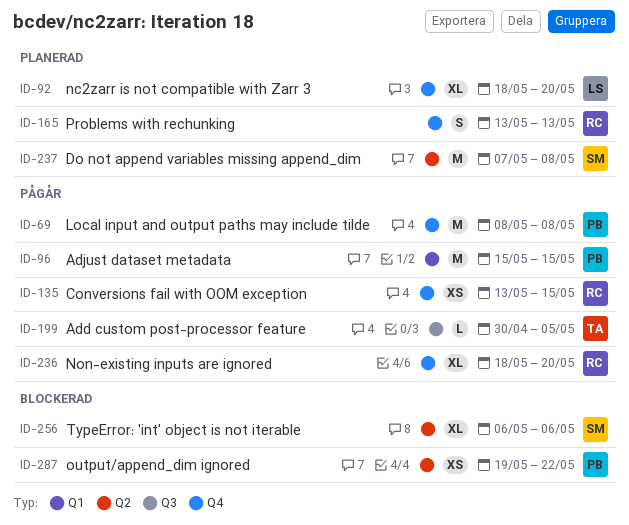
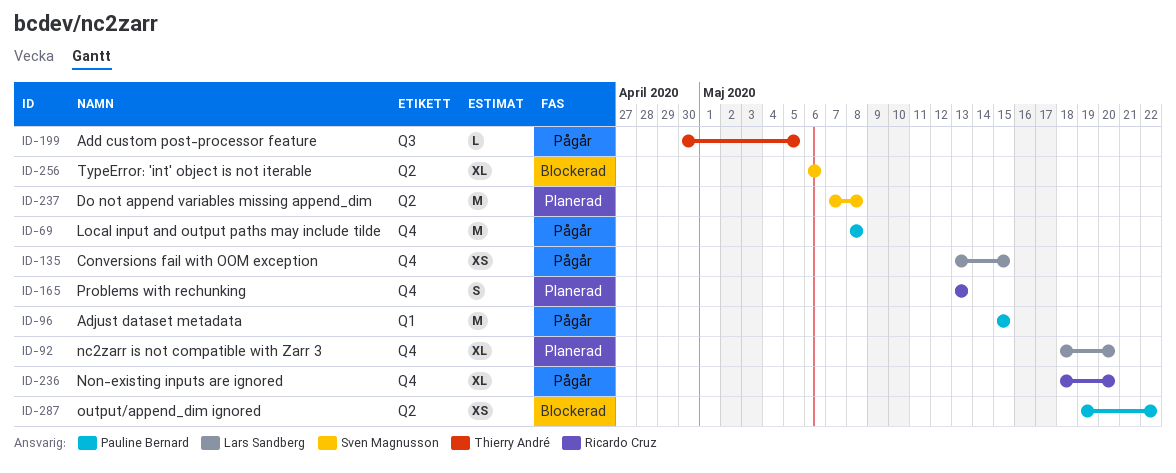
ID-135, owner: Ricardo Cruz -> Lars Sandberg

